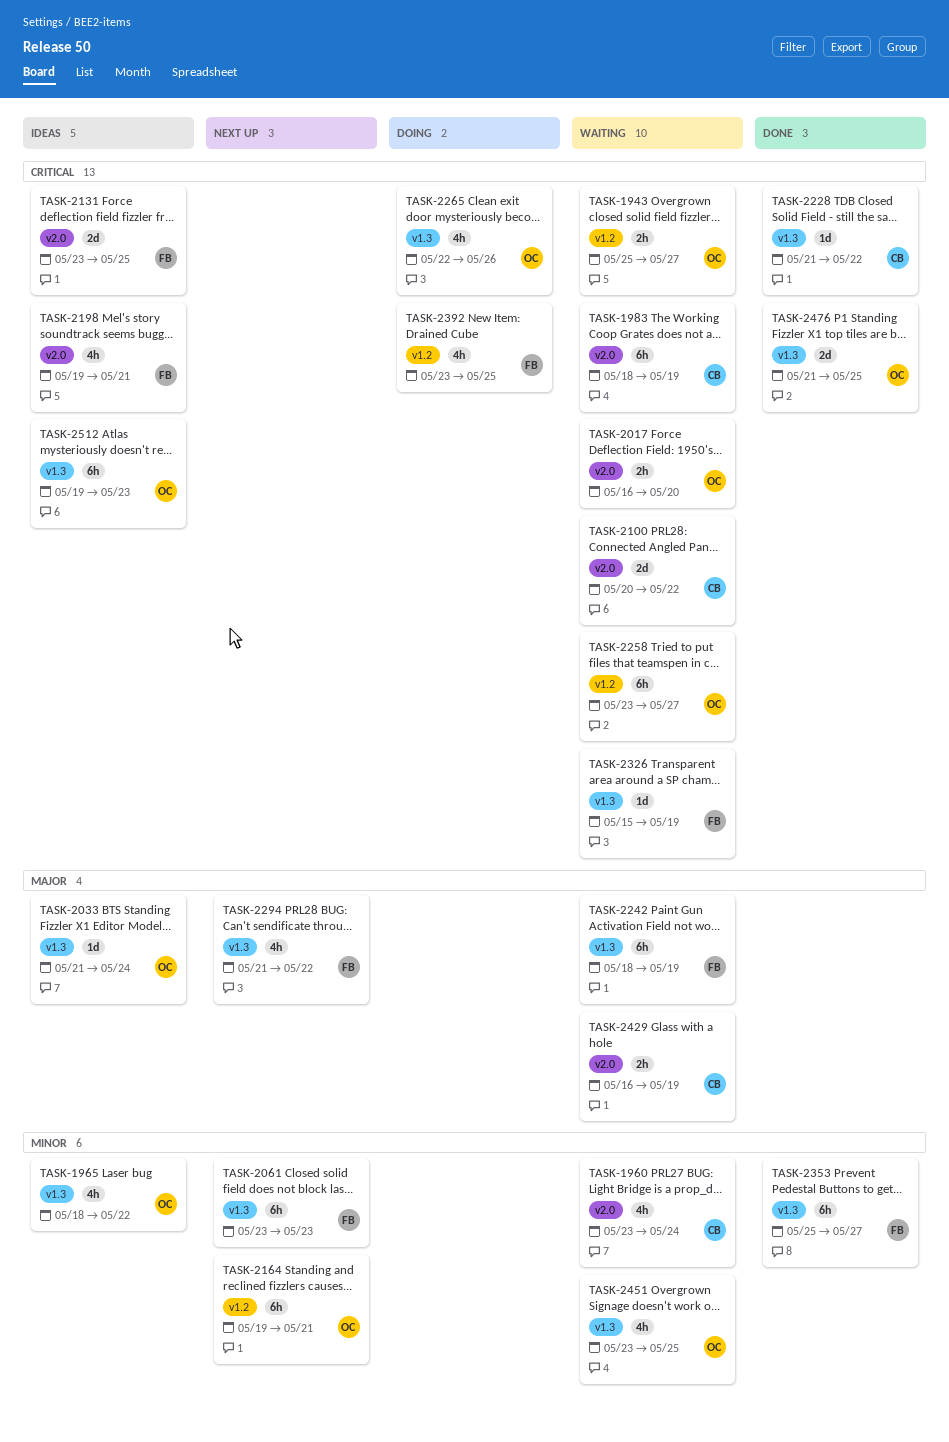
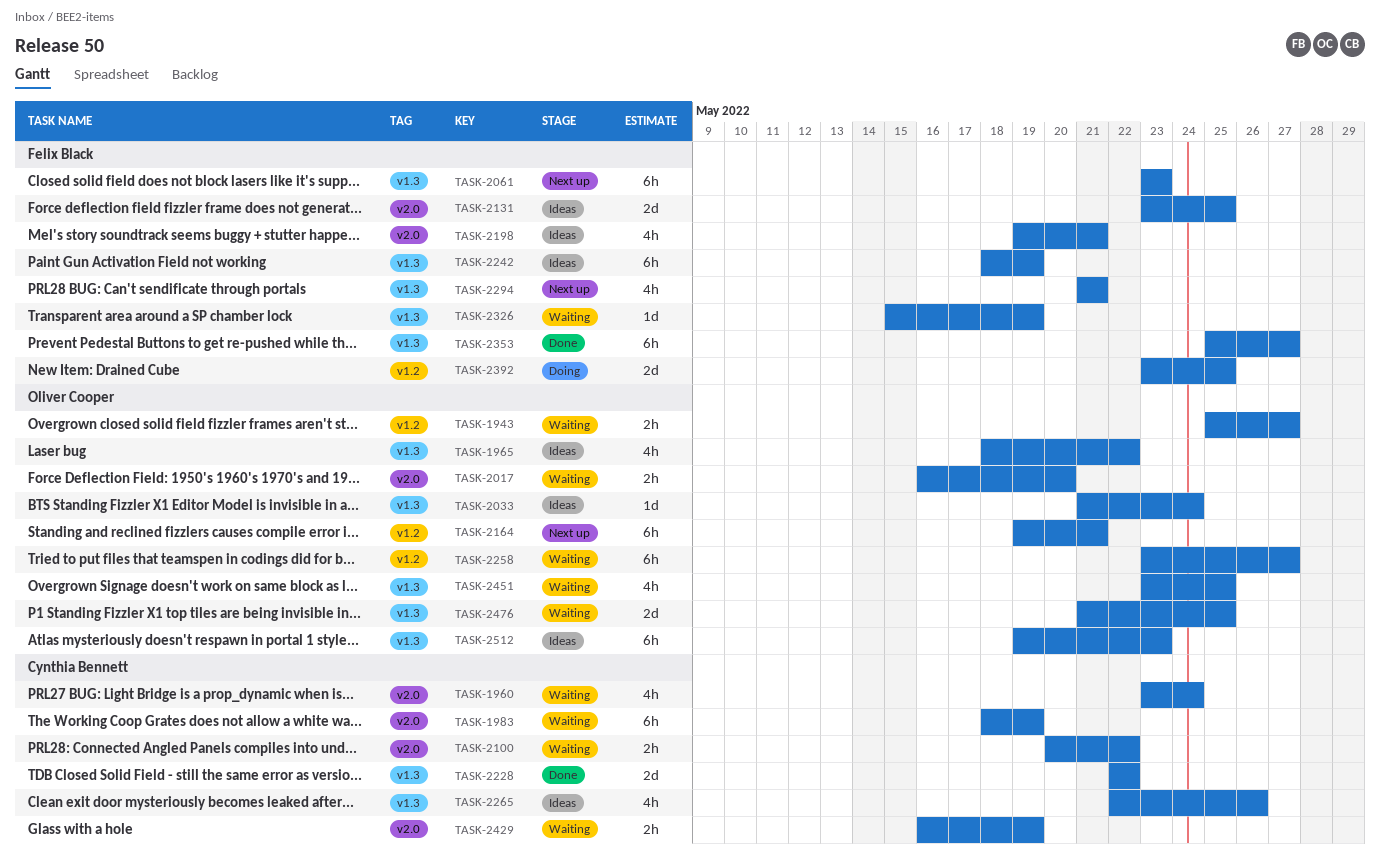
TASK-2100, estimate: 2d -> 2h
TASK-2228, estimate: 1d -> 2d
TASK-2228, start: May 21 -> May 22
TASK-2242, status: Waiting -> Ideas
TASK-2265, status: Doing -> Ideas
TASK-2265, owner: Oliver Cooper -> Cynthia Bennett
TASK-2294, due: May 22 -> May 21
TASK-2392, estimate: 4h -> 2d
TASK-2476, status: Done -> Waiting

